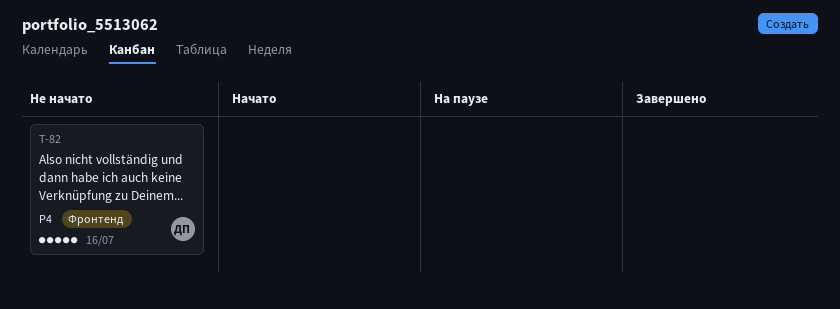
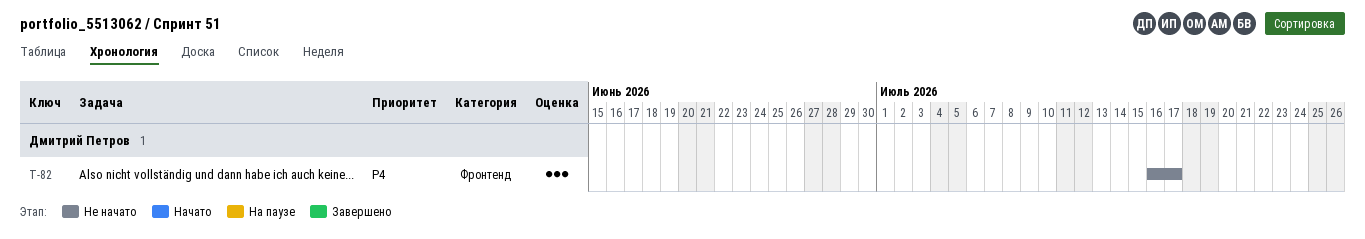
T-82, estimate: 5 -> 3
T-82, due: Jul 16 -> Jul 17

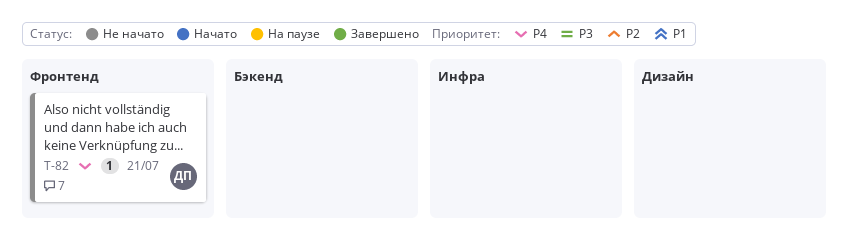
T-82, estimate: 3 -> 1
T-82, due: Jul 17 -> Jul 21

